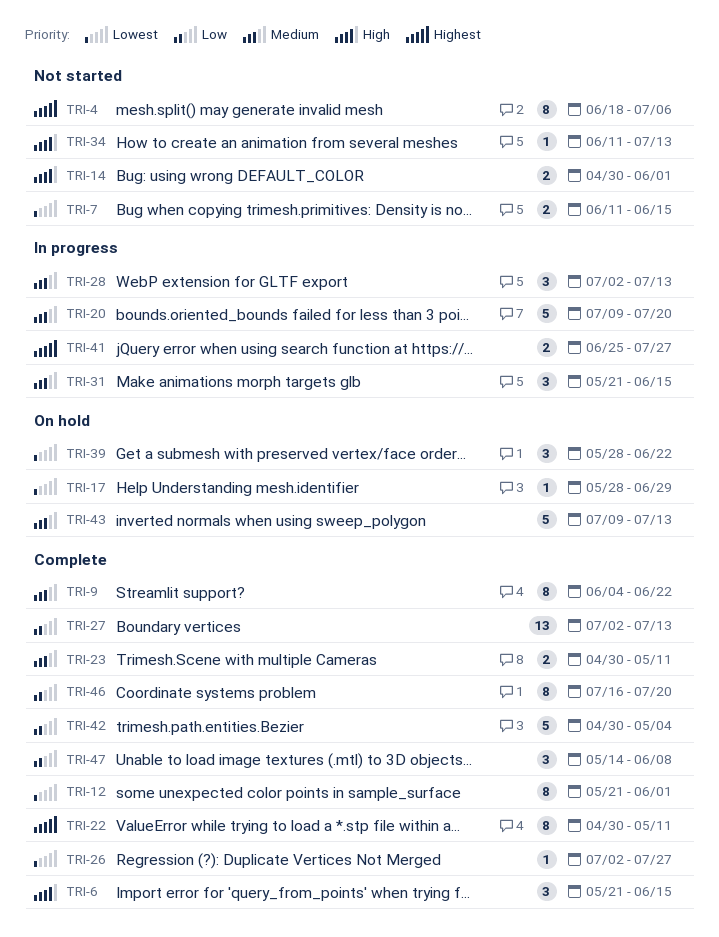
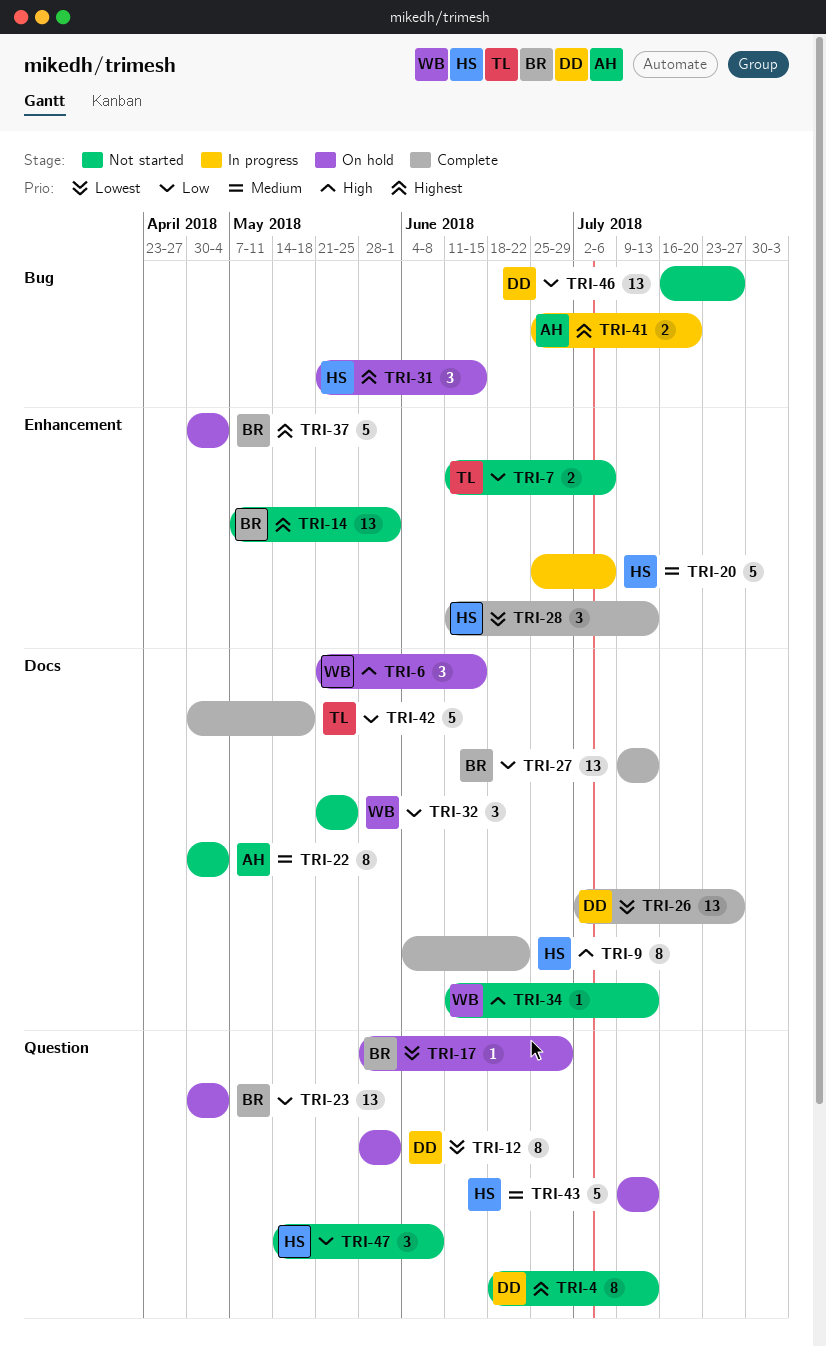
TRI-4, due: Jul 6 -> Jul 13
TRI-6, status: Complete -> On hold
TRI-7, priority: Lowest -> Low
TRI-7, due: Jun 15 -> Jul 6
TRI-9, priority: Medium -> High
TRI-12, status: Complete -> On hold
TRI-12, start: May 21 -> May 28
TRI-14, priority: High -> Highest
TRI-14, estimate: 2 -> 13
TRI-14, start: Apr 30 -> May 7
TRI-20, start: Jul 9 -> Jun 25
TRI-20, due: Jul 20 -> Jul 6
TRI-22, status: Complete -> Not started
TRI-22, priority: Highest -> Medium
TRI-22, due: May 11 -> May 4
TRI-23, status: Complete -> On hold
TRI-23, priority: Medium -> Low
TRI-23, estimate: 2 -> 13
TRI-23, due: May 11 -> May 4
TRI-26, estimate: 1 -> 13
TRI-27, start: Jul 2 -> Jul 9
TRI-28, status: In progress -> Complete
TRI-28, priority: Medium -> Lowest
TRI-28, start: Jul 2 -> Jun 11
TRI-31, status: In progress -> On hold
TRI-31, priority: Medium -> Highest
TRI-32: none -> present
TRI-37: none -> present
TRI-39: present -> none
TRI-41, due: Jul 27 -> Jul 20
TRI-42, due: May 4 -> May 18
TRI-46, status: Complete -> Not started
TRI-46, estimate: 8 -> 13
TRI-46, due: Jul 20 -> Jul 27
TRI-47, status: Complete -> Not started

